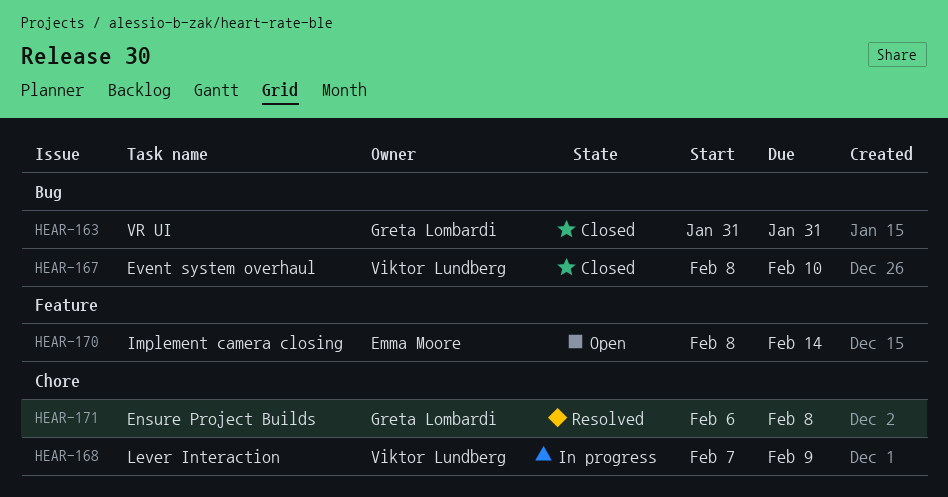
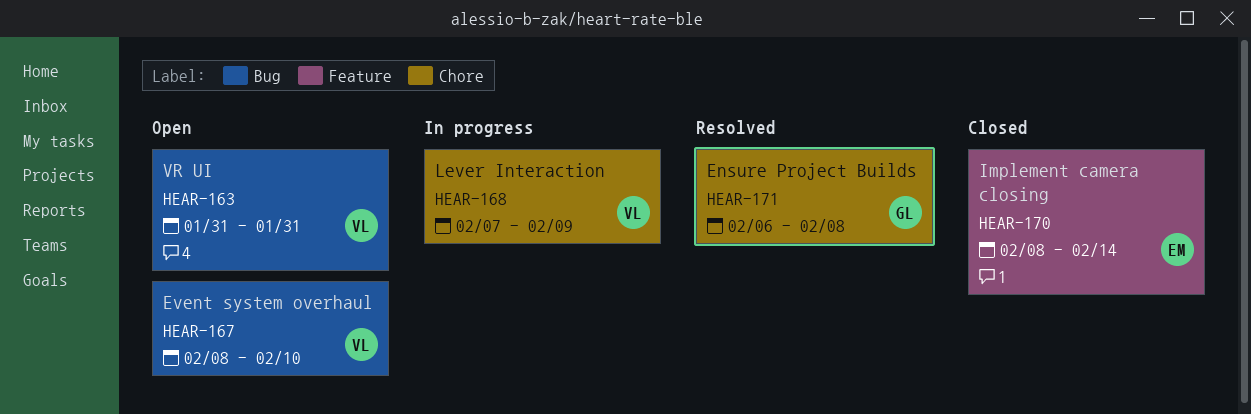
HEAR-163, status: Closed -> Open
HEAR-163, owner: Greta Lombardi -> Viktor Lundberg
HEAR-167, status: Closed -> Open
HEAR-170, status: Open -> Closed

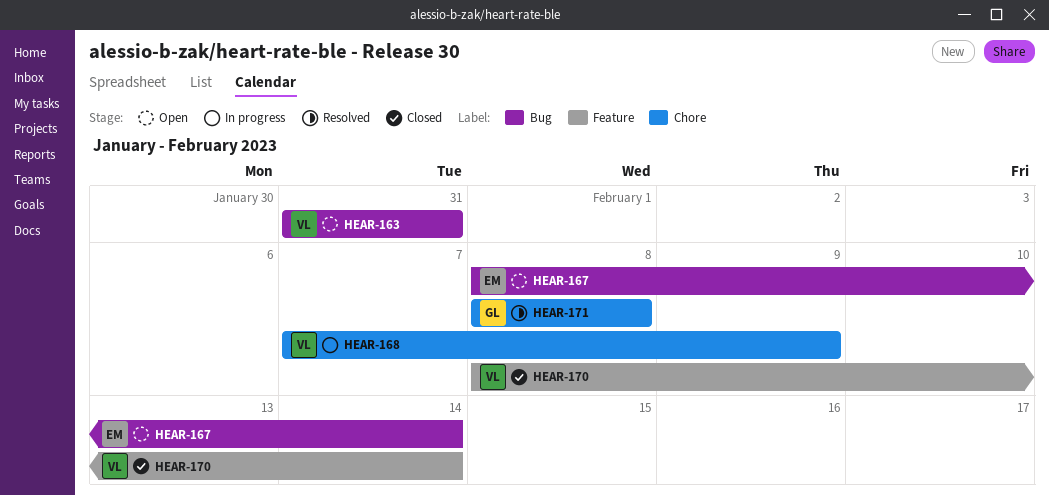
HEAR-167, owner: VL -> EM
HEAR-167, due: Feb 10 -> Feb 14
HEAR-170, owner: EM -> VL
HEAR-171, start: Feb 6 -> Feb 8

